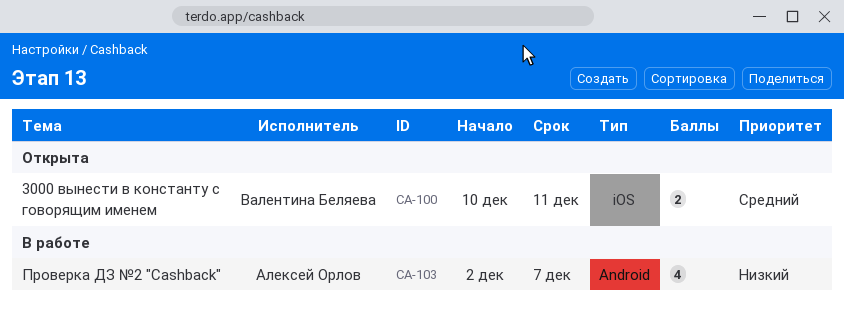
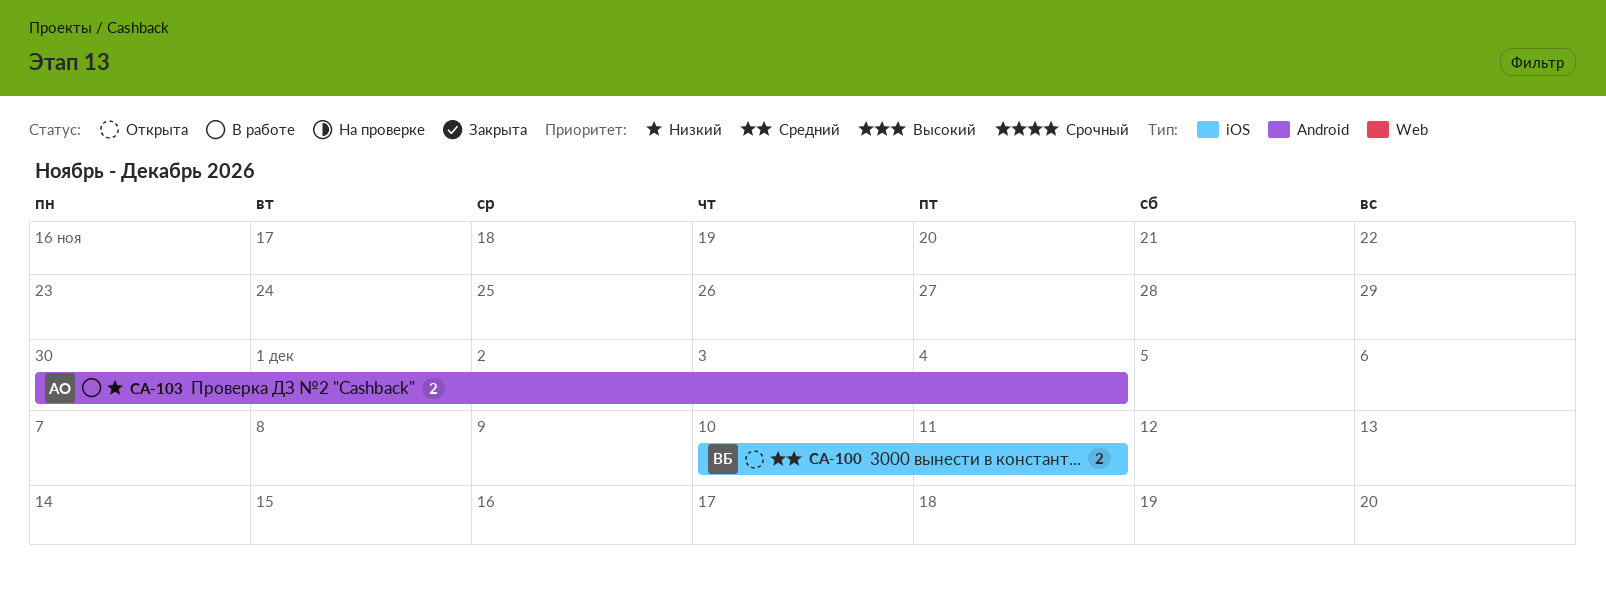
CA-103, estimate: 4 -> 2
CA-103, start: Dec 2 -> Nov 30
CA-103, due: Dec 7 -> Dec 4

